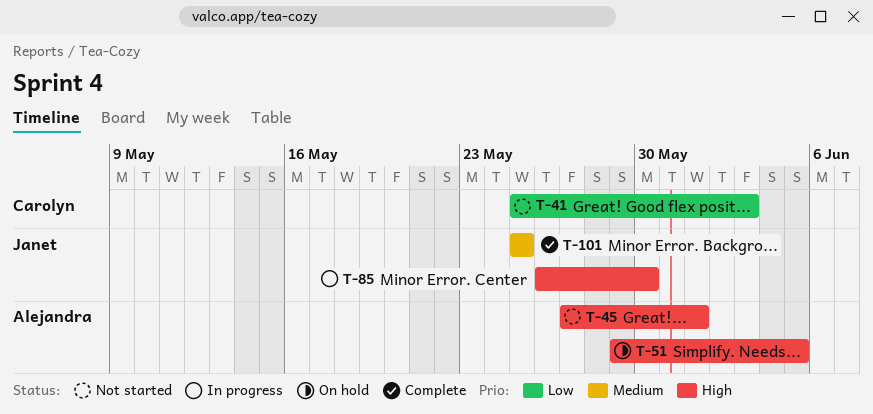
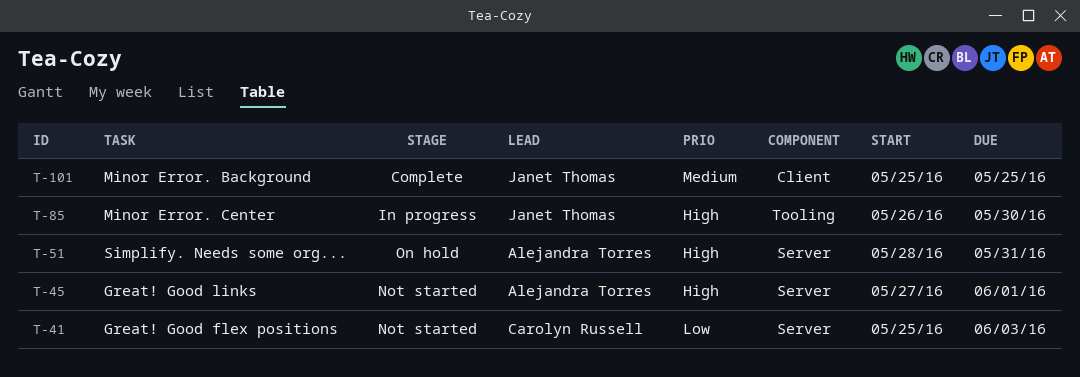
T-51, start: May 29 -> May 28
T-51, due: Jun 5 -> May 31

